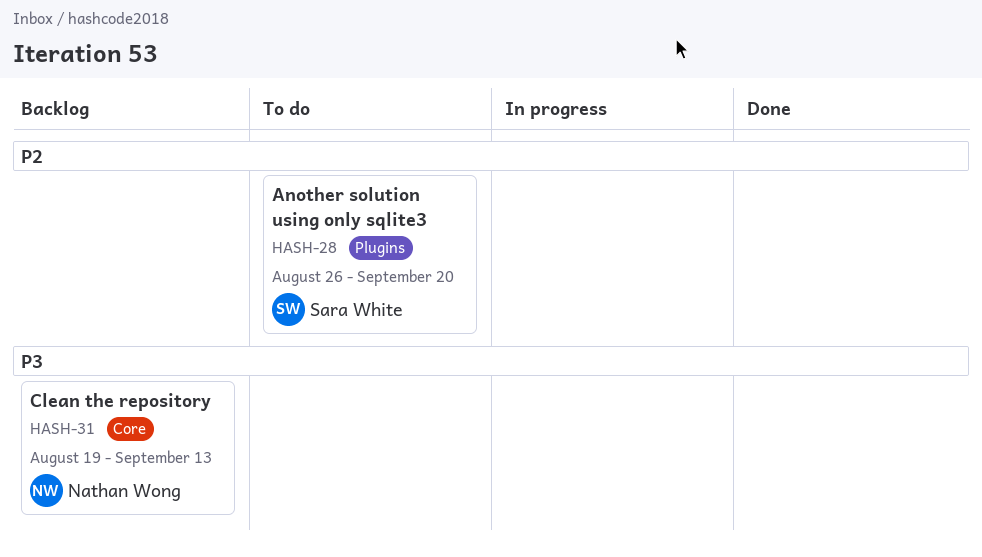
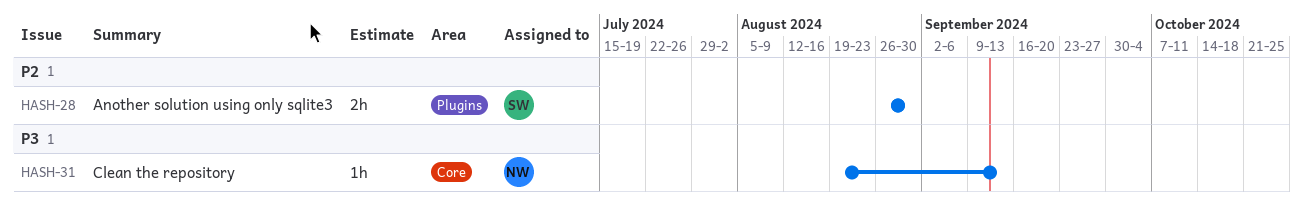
HASH-28, due: Sep 20 -> Aug 30

